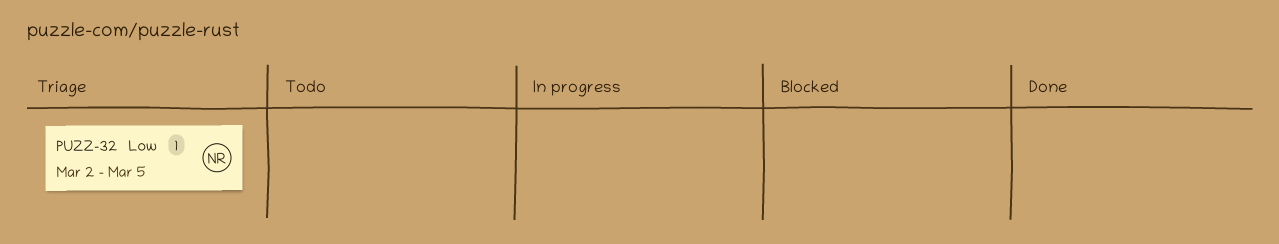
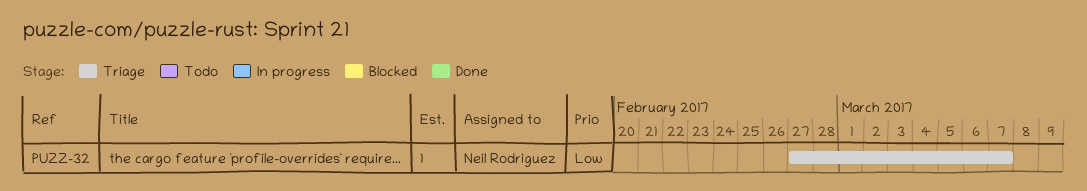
PUZZ-32, start: Mar 2 -> Feb 27
PUZZ-32, due: Mar 5 -> Mar 7

